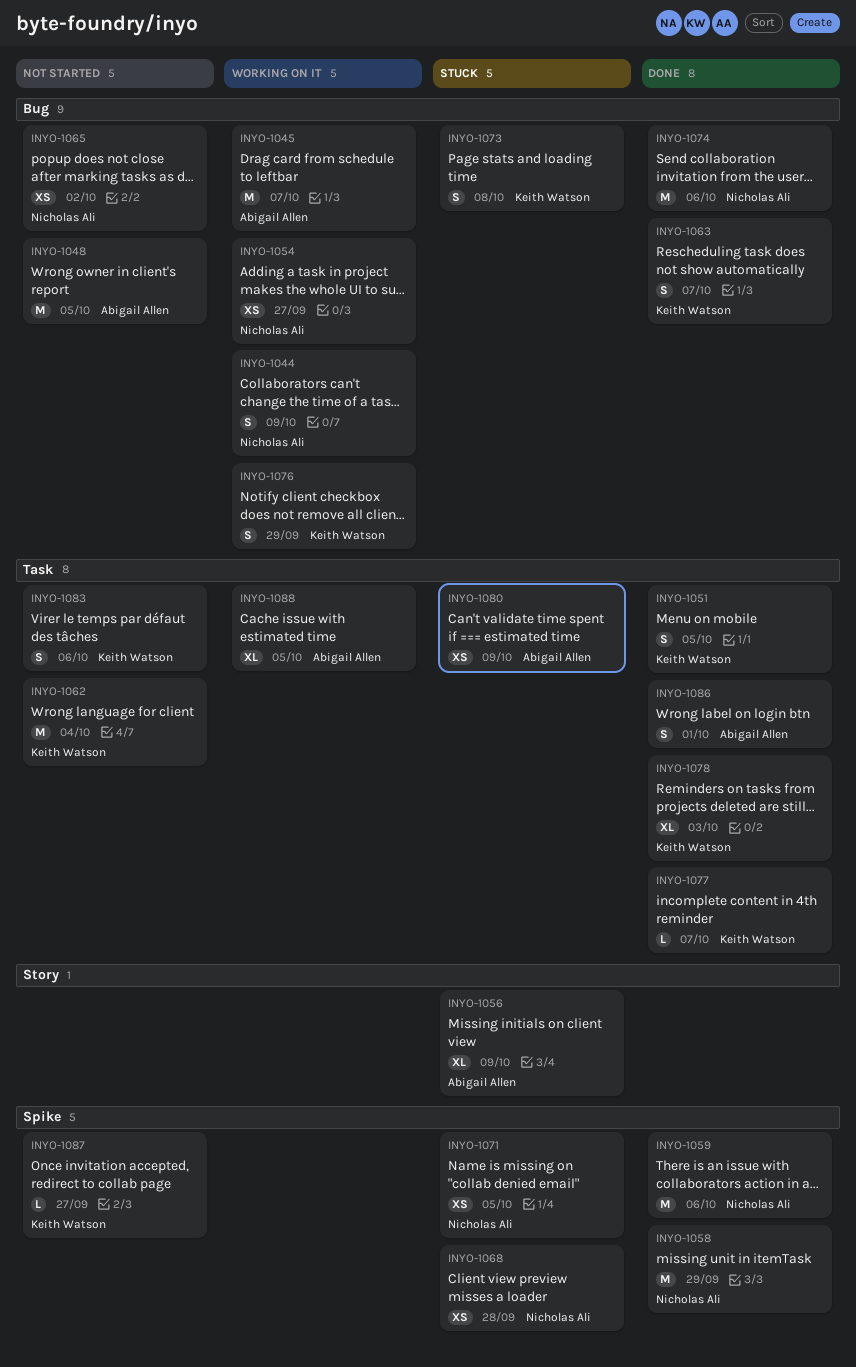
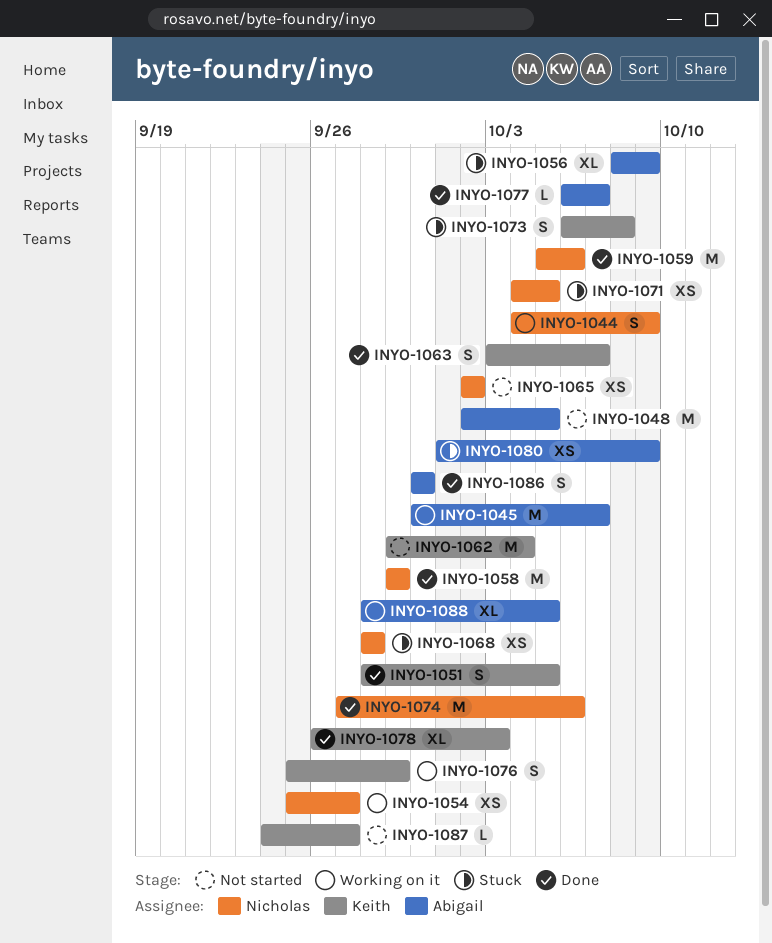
INYO-1077, owner: Keith Watson -> Abigail Allen
INYO-1083: present -> none
INYO-1086, due: Oct 1 -> Sep 30

